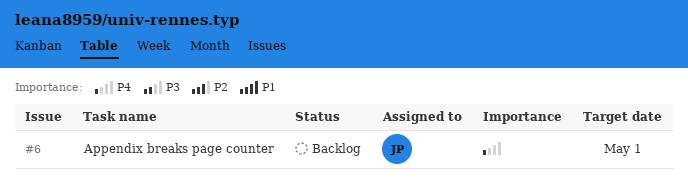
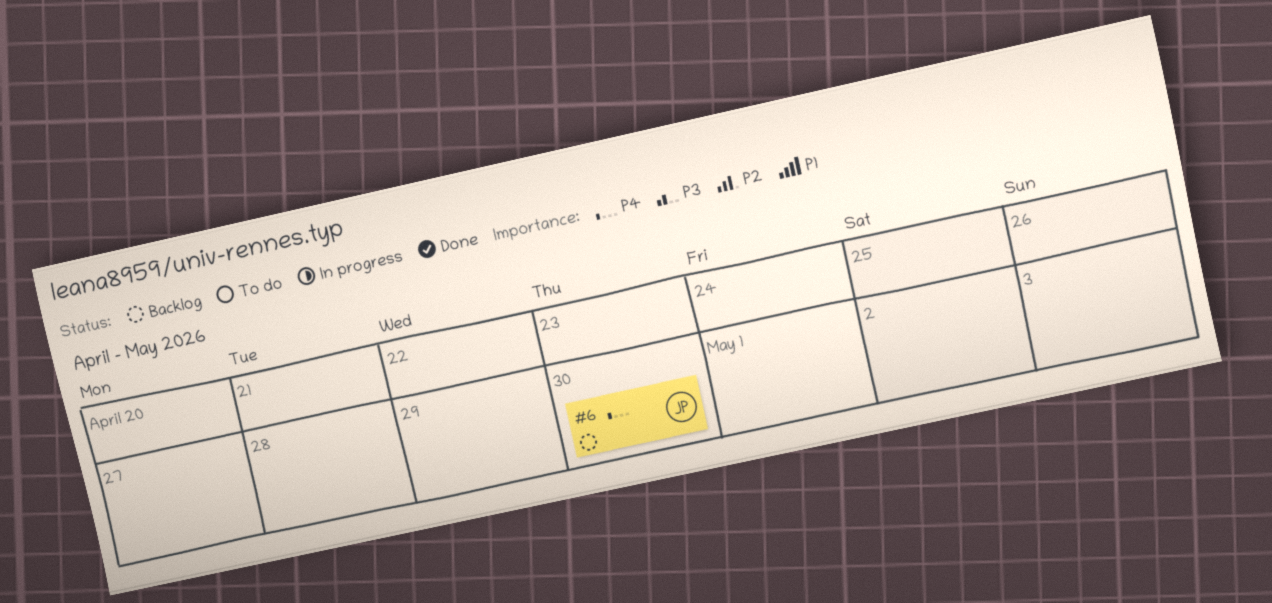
#6, due: May 1 -> Apr 30

